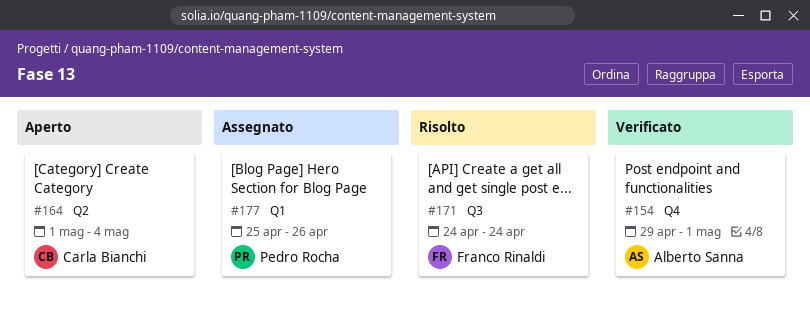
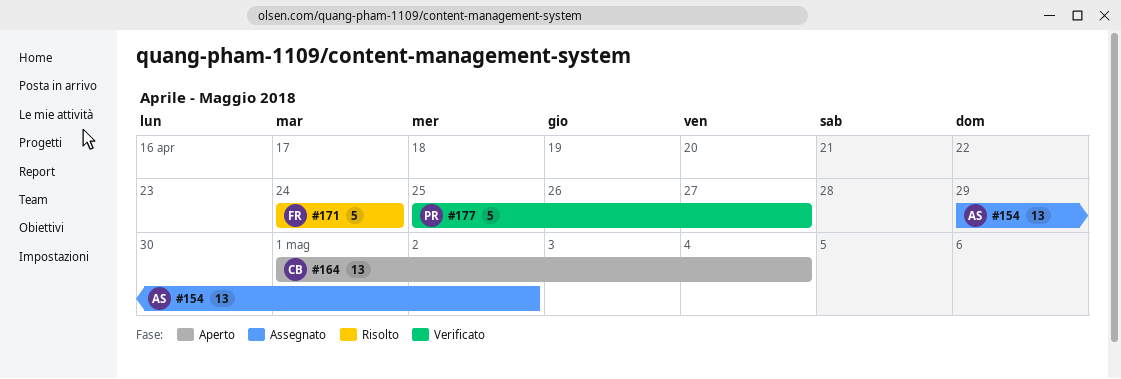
#154, status: Verificato -> Assegnato
#154, due: May 1 -> May 2
#177, status: Assegnato -> Verificato
#177, due: Apr 26 -> Apr 27

